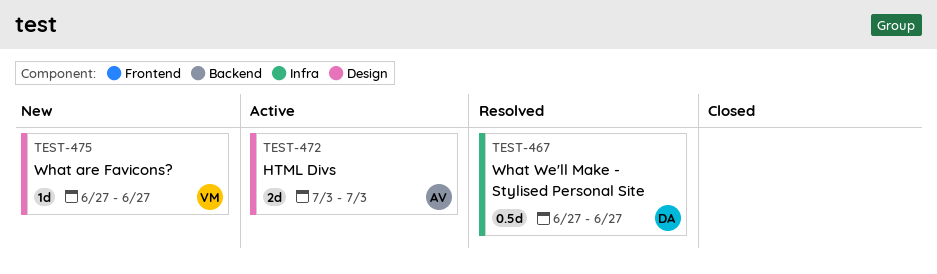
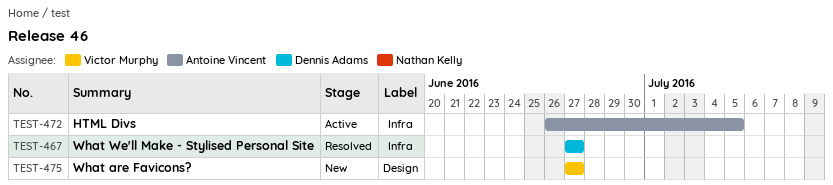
TEST-472, label: Design -> Infra
TEST-472, start: Jul 3 -> Jun 26
TEST-472, due: Jul 3 -> Jul 5

